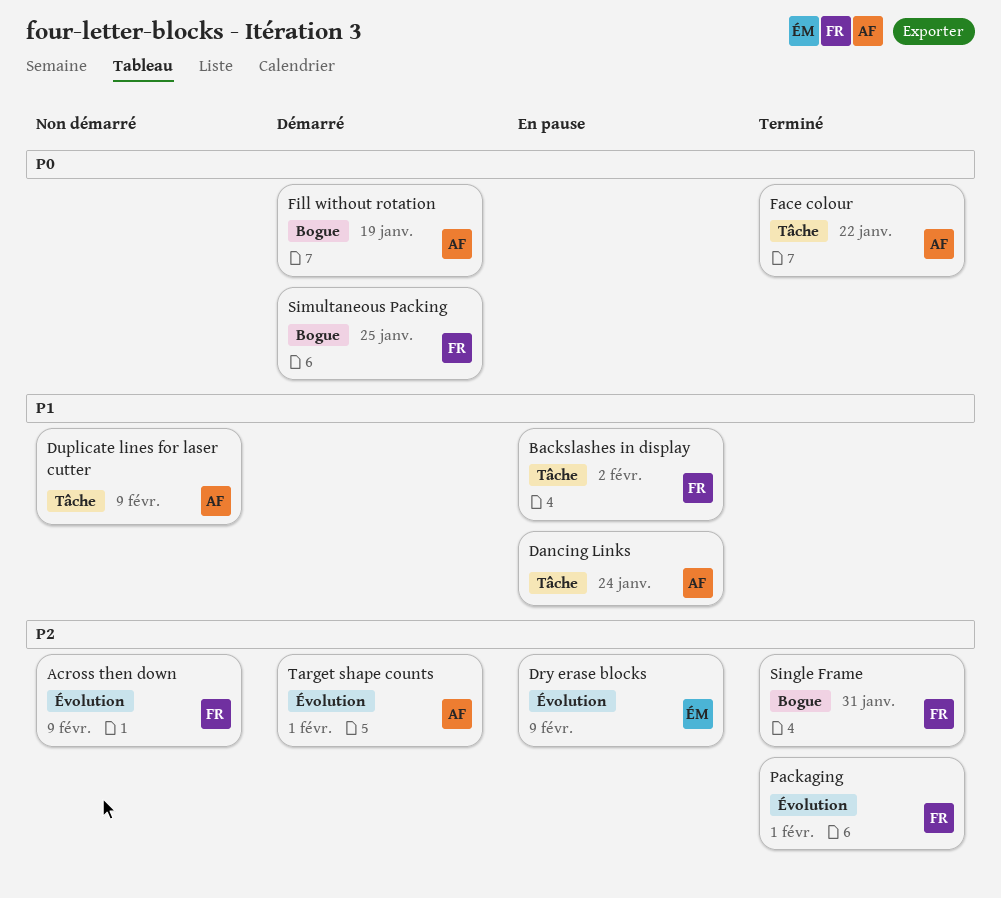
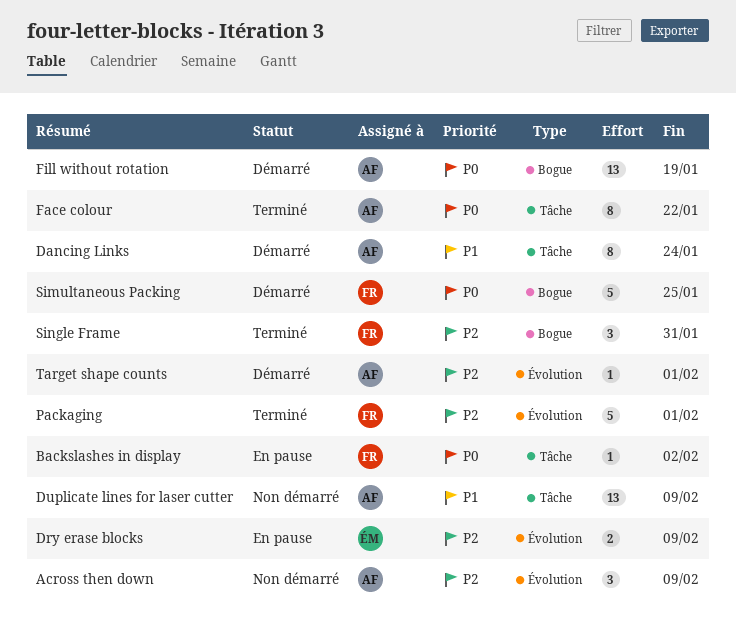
Across then down, owner: FR -> AF
Backslashes in display, priority: P1 -> P0
Dancing Links, status: En pause -> Démarré

